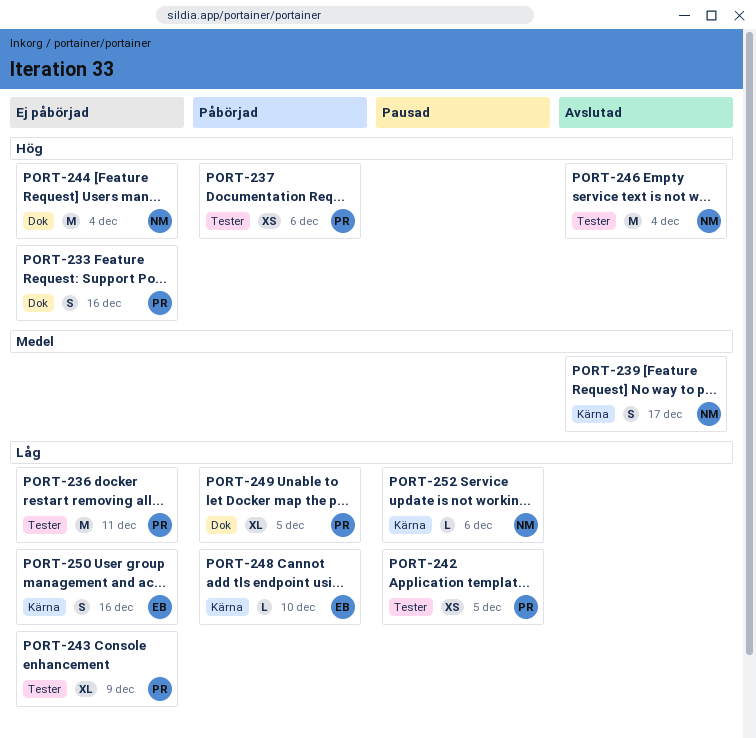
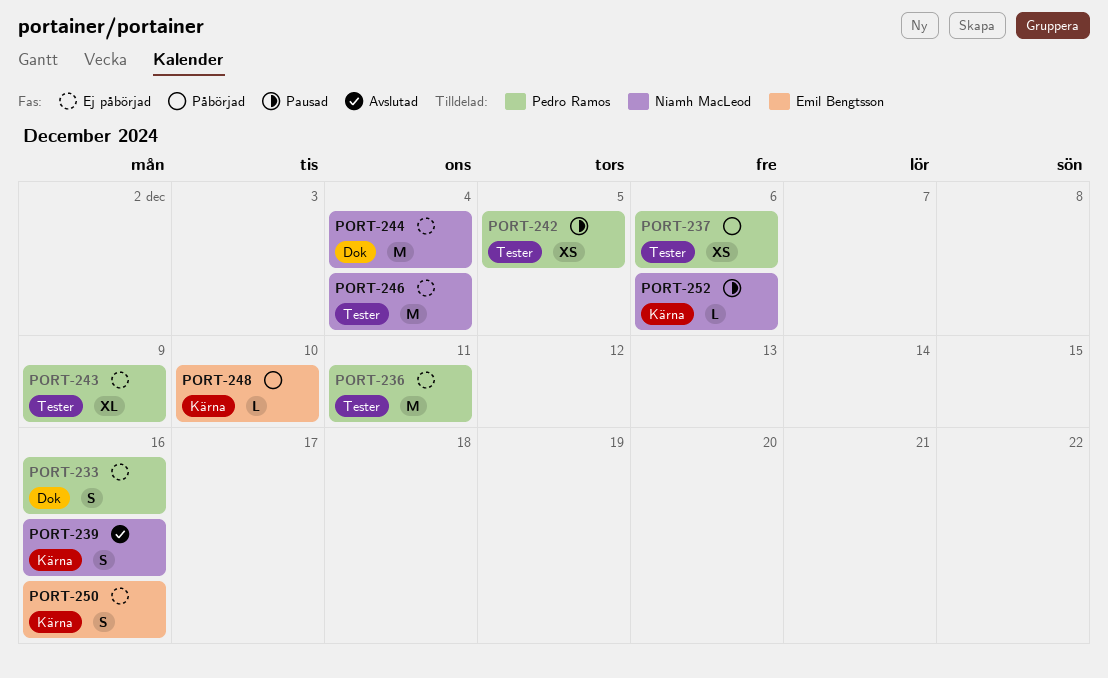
PORT-239, due: Dec 17 -> Dec 16
PORT-246, status: Avslutad -> Ej påbörjad
PORT-249: present -> none

